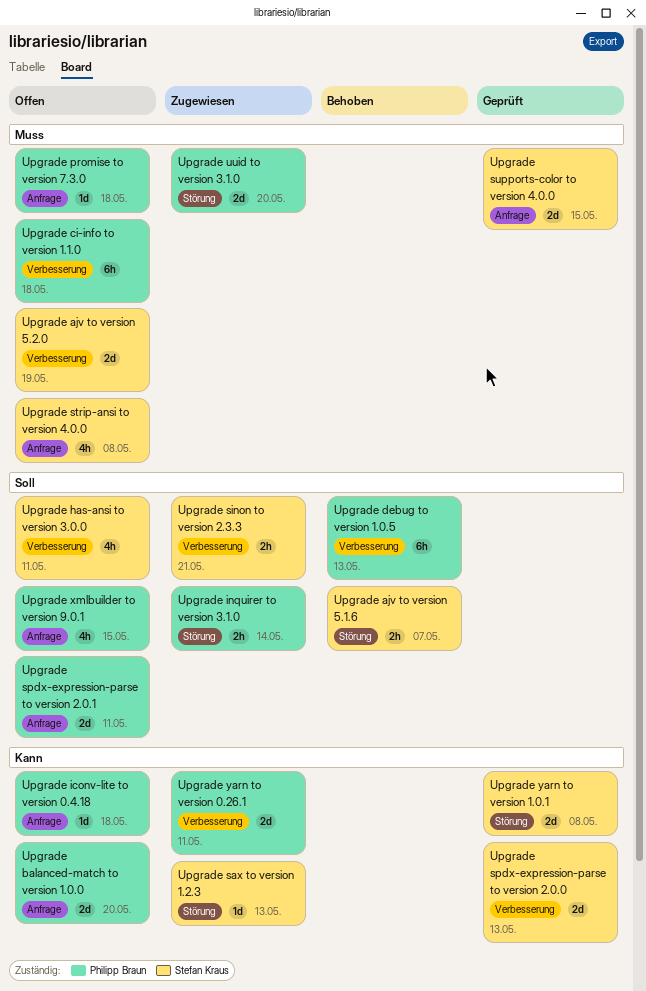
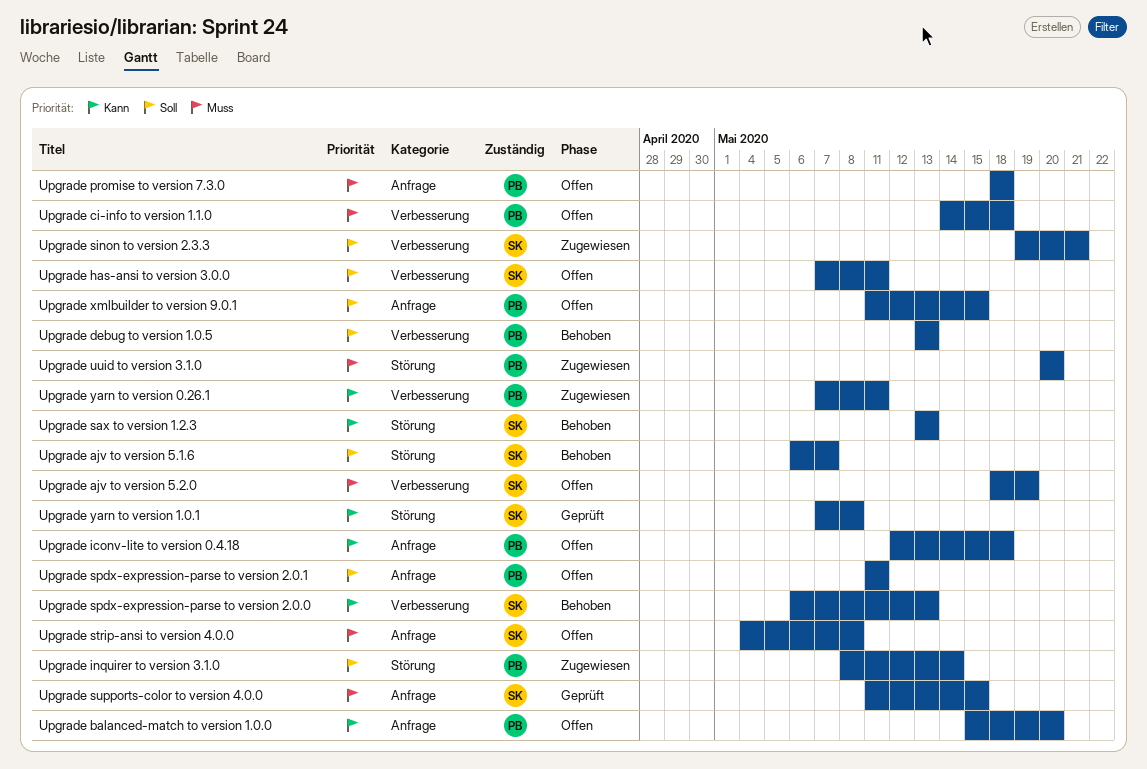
Upgrade sax to version 1.2.3, status: Zugewiesen -> Behoben
Upgrade spdx-expression-parse to version 2.0.0, status: Geprüft -> Behoben

